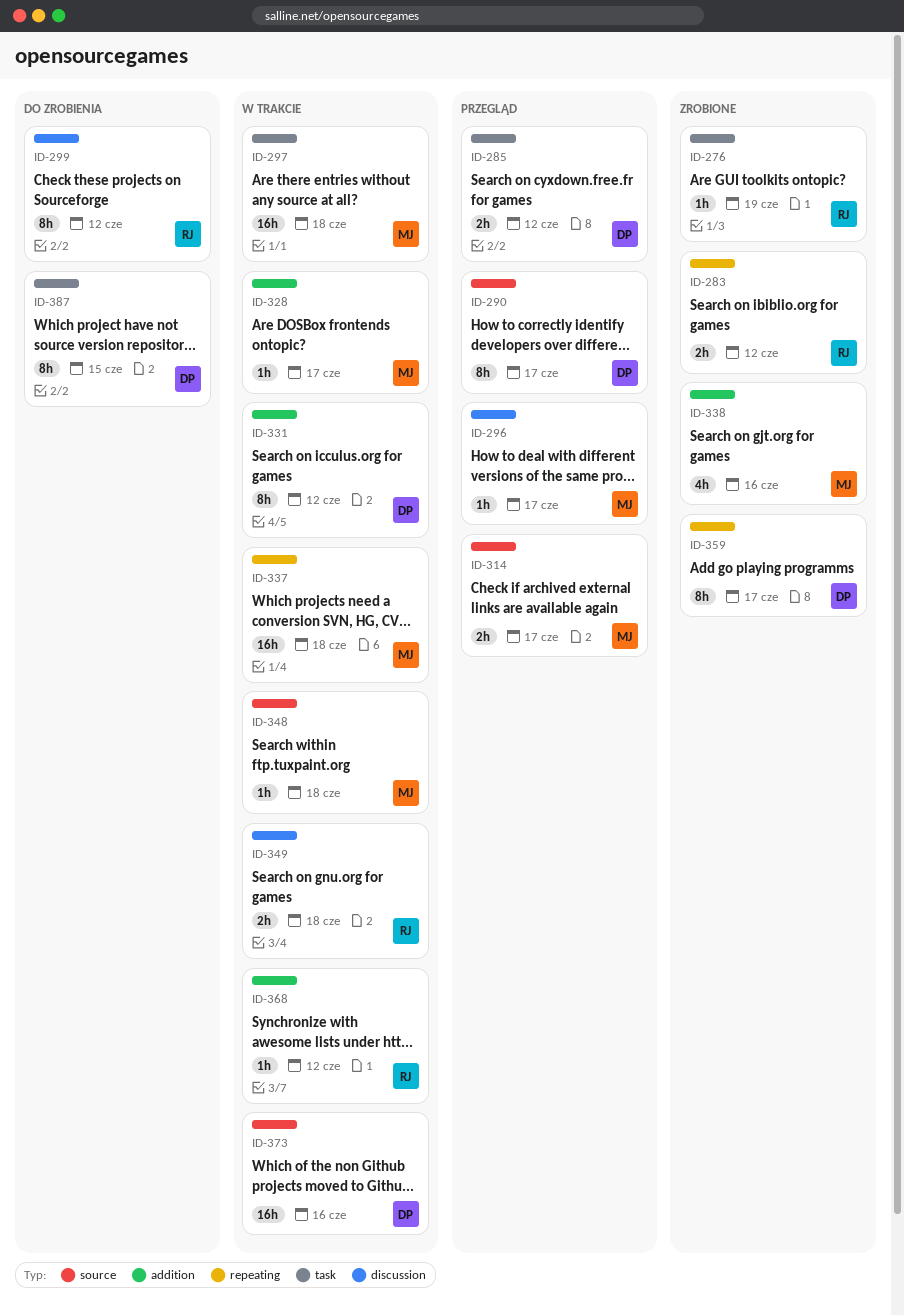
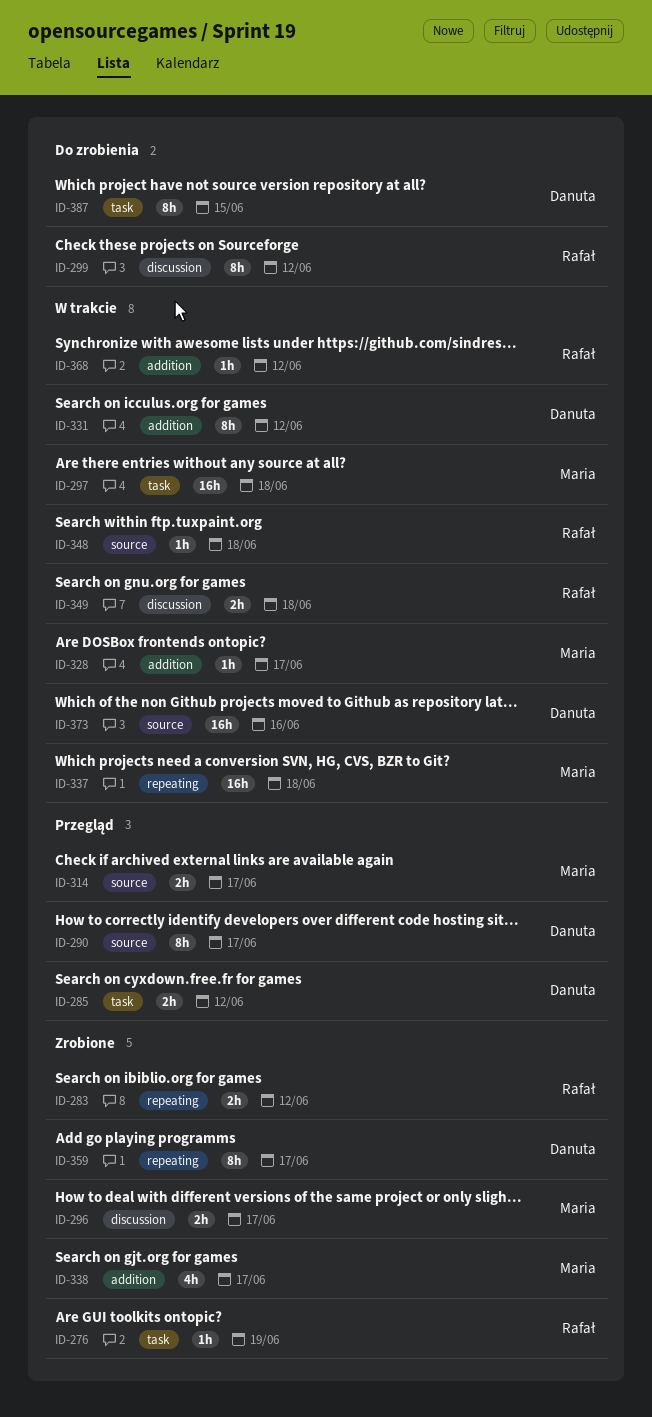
ID-296, status: Przegląd -> Zrobione
ID-296, estimate: 1h -> 2h
ID-338, due: Jun 16 -> Jun 17
ID-348, owner: Maria -> Rafał

